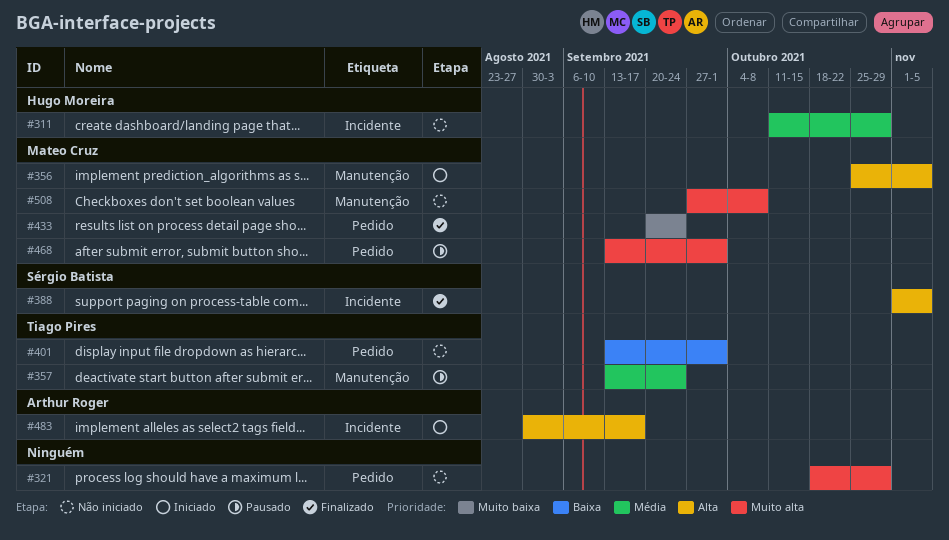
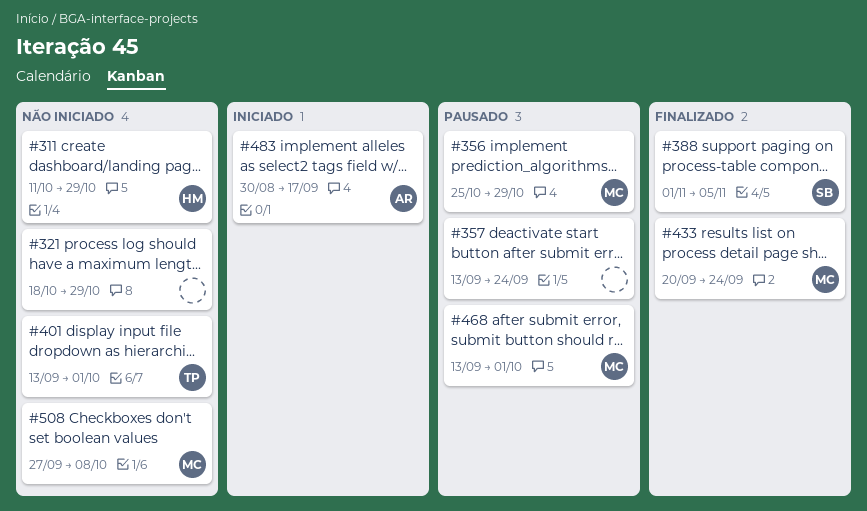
#356, status: Iniciado -> Pausado
#356, due: Nov 5 -> Oct 29
#357, owner: Tiago Pires -> none

